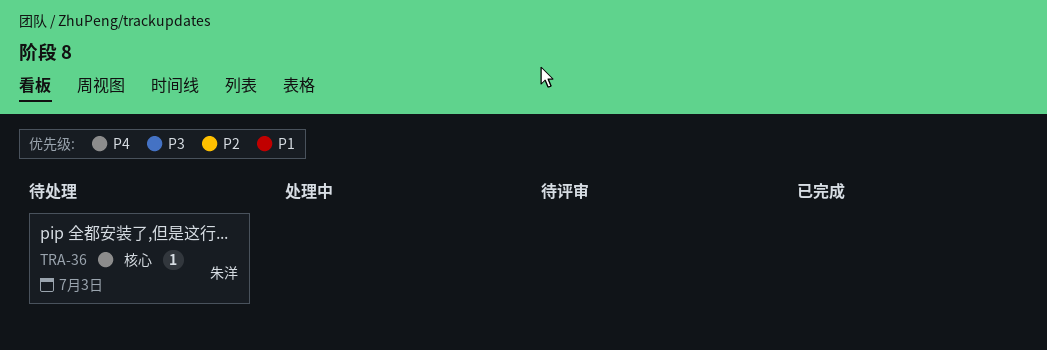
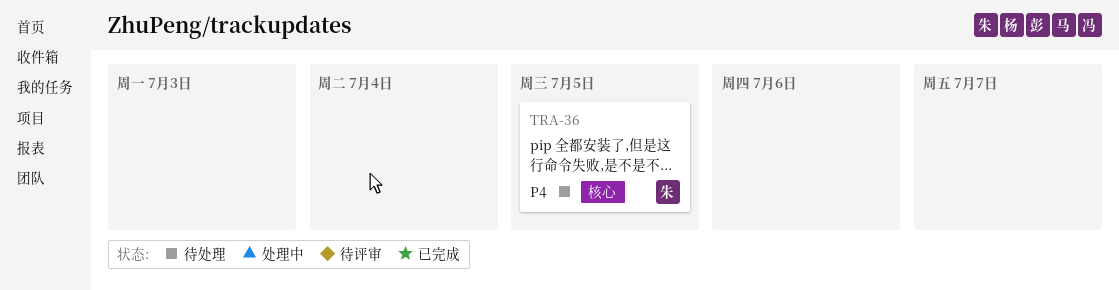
TRA-36, due: Jul 3 -> Jul 5

